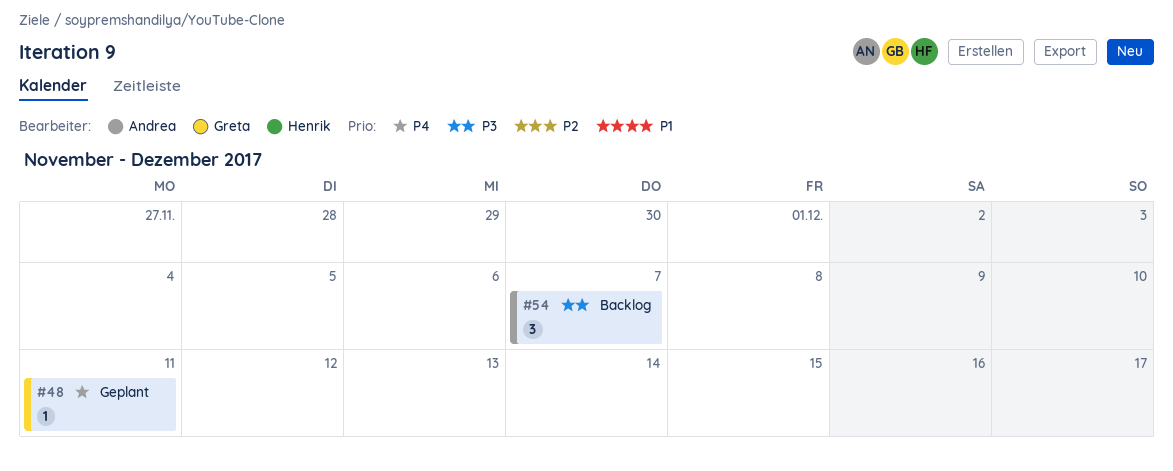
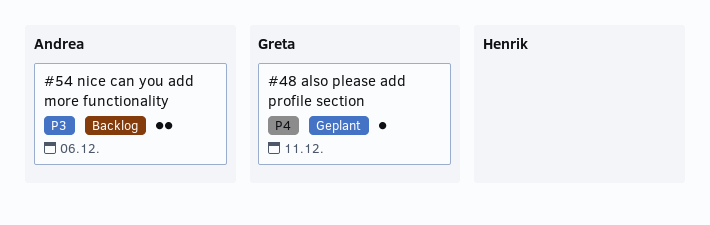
#54, estimate: 3 -> 2
#54, due: Dec 7 -> Dec 6

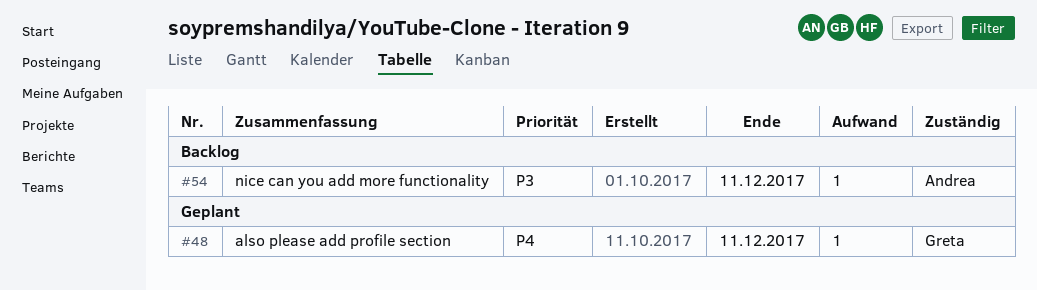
#54, estimate: 2 -> 1
#54, due: Dec 6 -> Dec 11

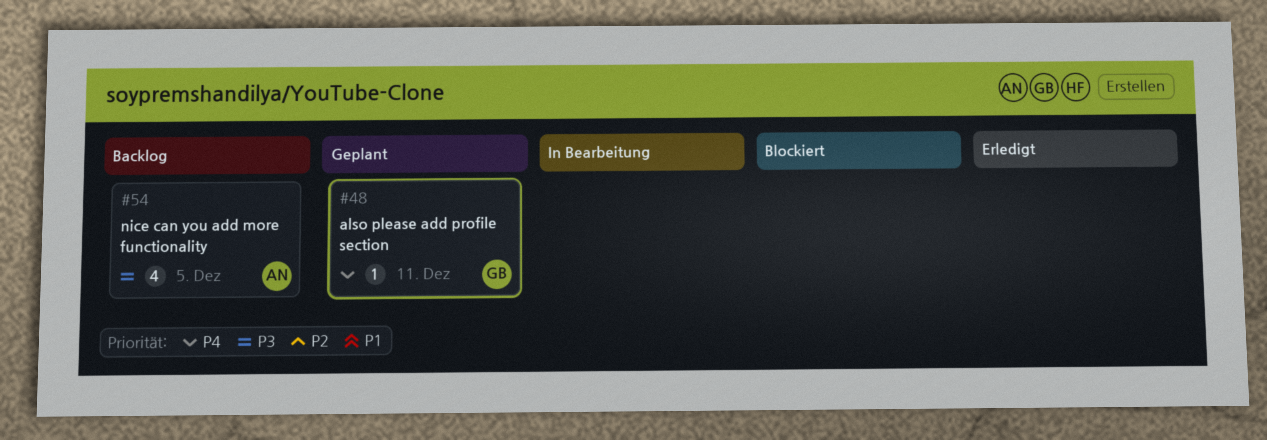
#54, estimate: 1 -> 4
#54, due: Dec 11 -> Dec 5

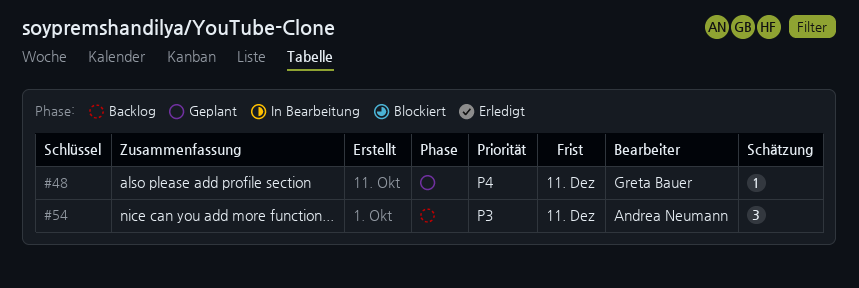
#54, estimate: 4 -> 3
#54, due: Dec 5 -> Dec 11

